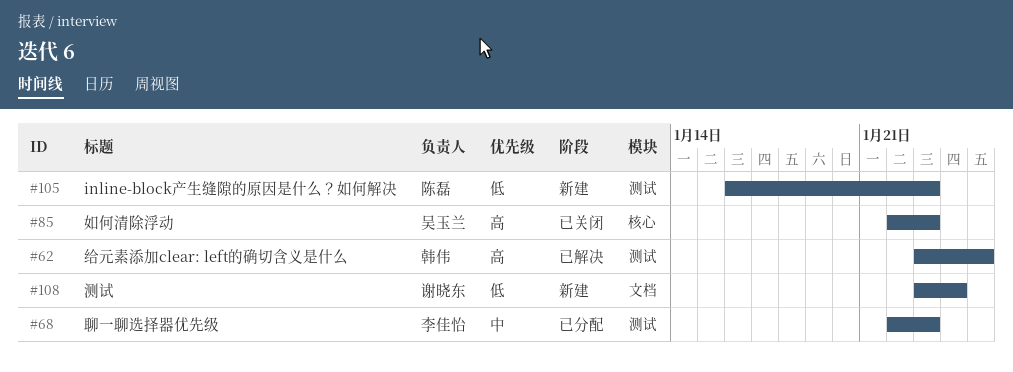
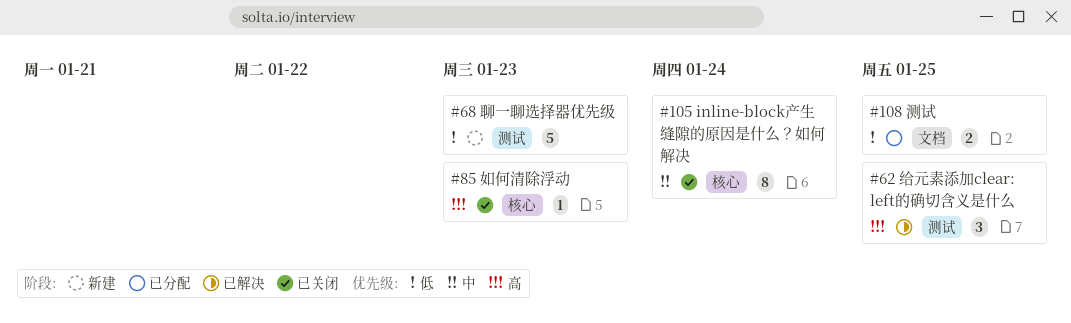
#68, status: 已分配 -> 新建
#68, priority: 中 -> 低
#105, status: 新建 -> 已关闭
#105, priority: 低 -> 中
#105, label: 测试 -> 核心
#105, due: Jan 23 -> Jan 24
#108, status: 新建 -> 已分配
#108, due: Jan 24 -> Jan 25

